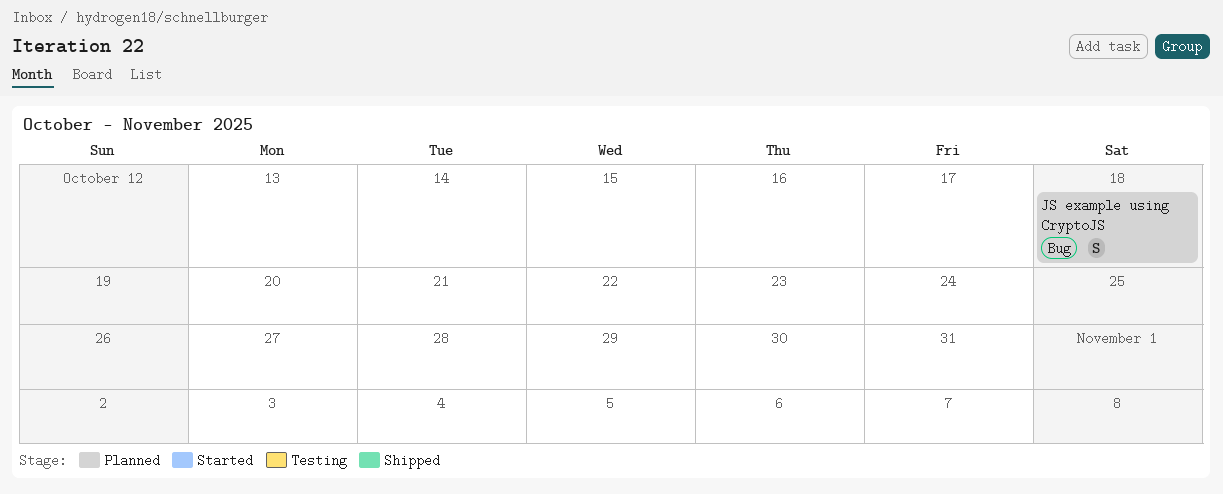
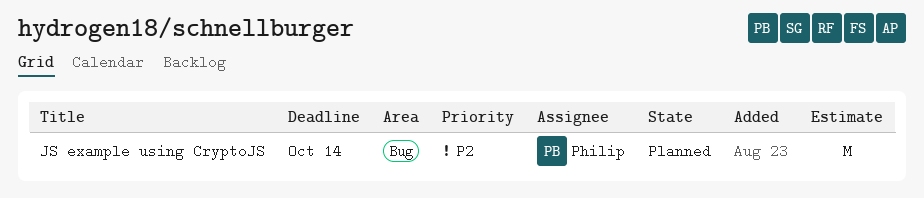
JS example using CryptoJS, estimate: S -> M
JS example using CryptoJS, due: Oct 18 -> Oct 14

